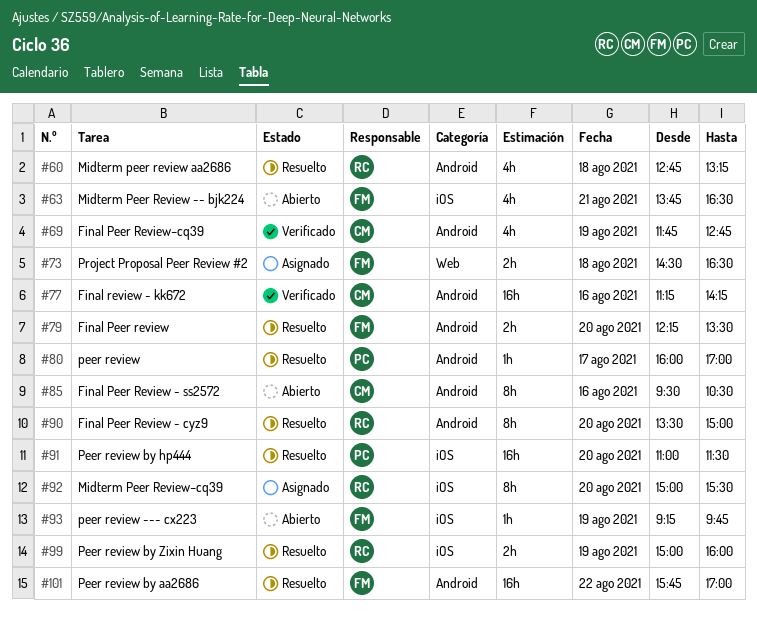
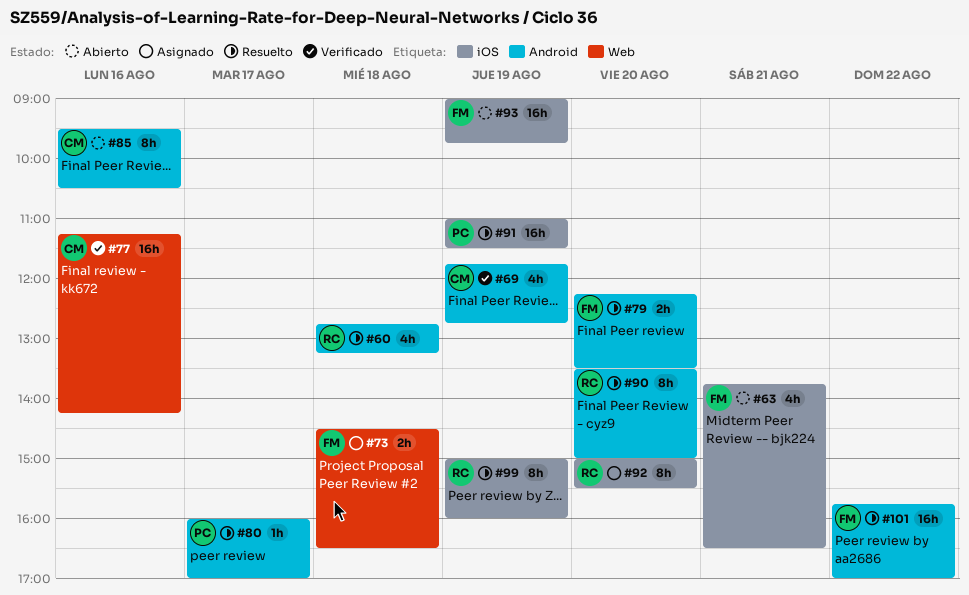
#77, label: Android -> Web
#91, day: Aug 20 -> Aug 19
#93, estimate: 1h -> 16h
#93, begins: 09:15 -> 09:00
#99, estimate: 2h -> 8h

